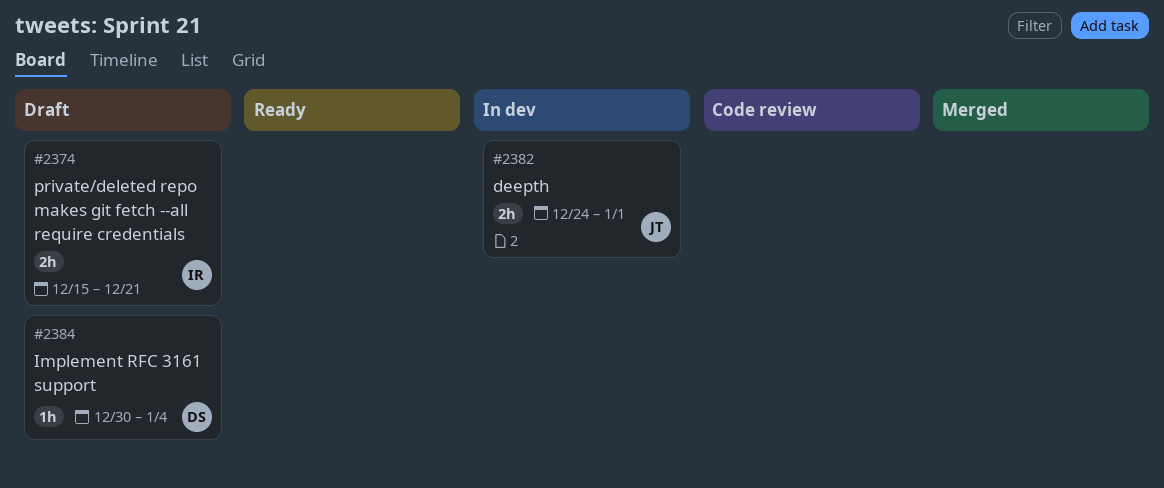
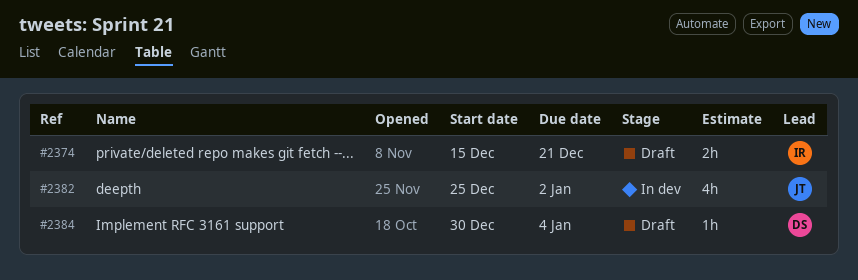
#2382, estimate: 2h -> 4h
#2382, start: Dec 24 -> Dec 25
#2382, due: Jan 1 -> Jan 2

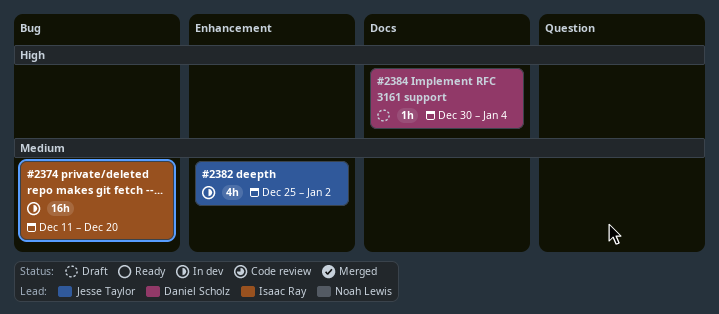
#2374, status: Draft -> In dev
#2374, estimate: 2h -> 16h
#2374, start: Dec 15 -> Dec 11
#2374, due: Dec 21 -> Dec 20

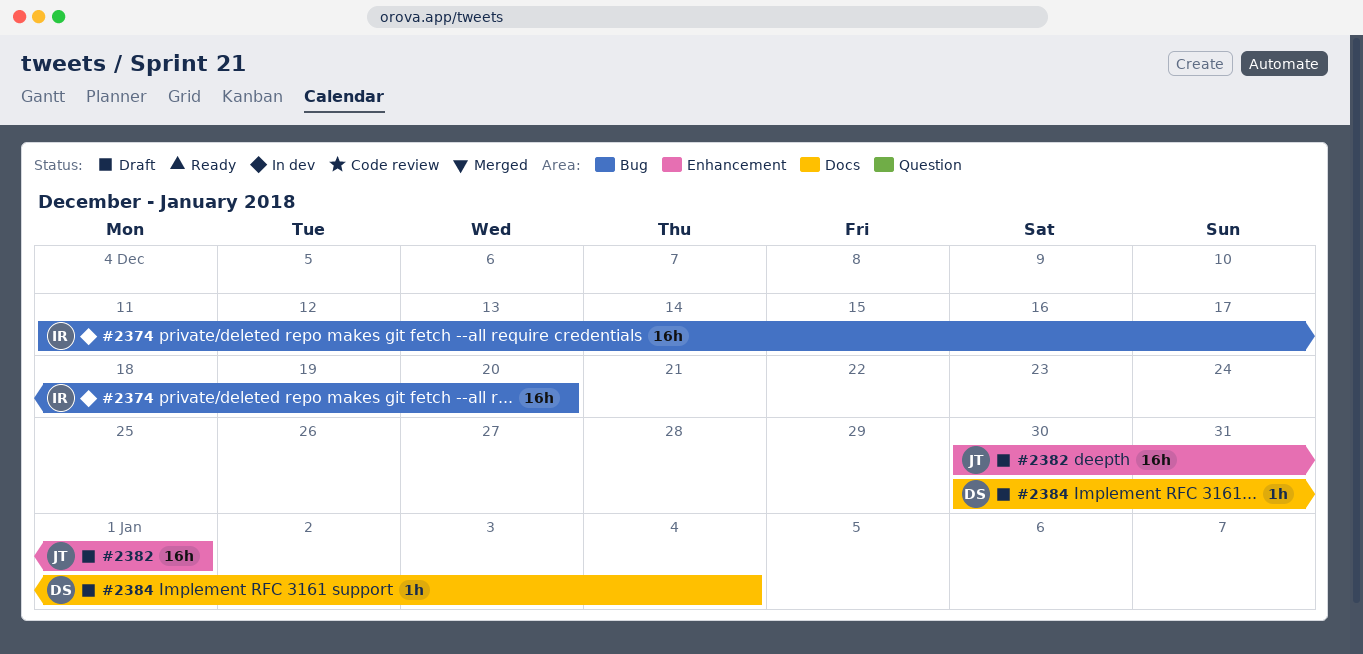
#2382, status: In dev -> Draft
#2382, estimate: 4h -> 16h
#2382, start: Dec 25 -> Dec 30
#2382, due: Jan 2 -> Jan 1

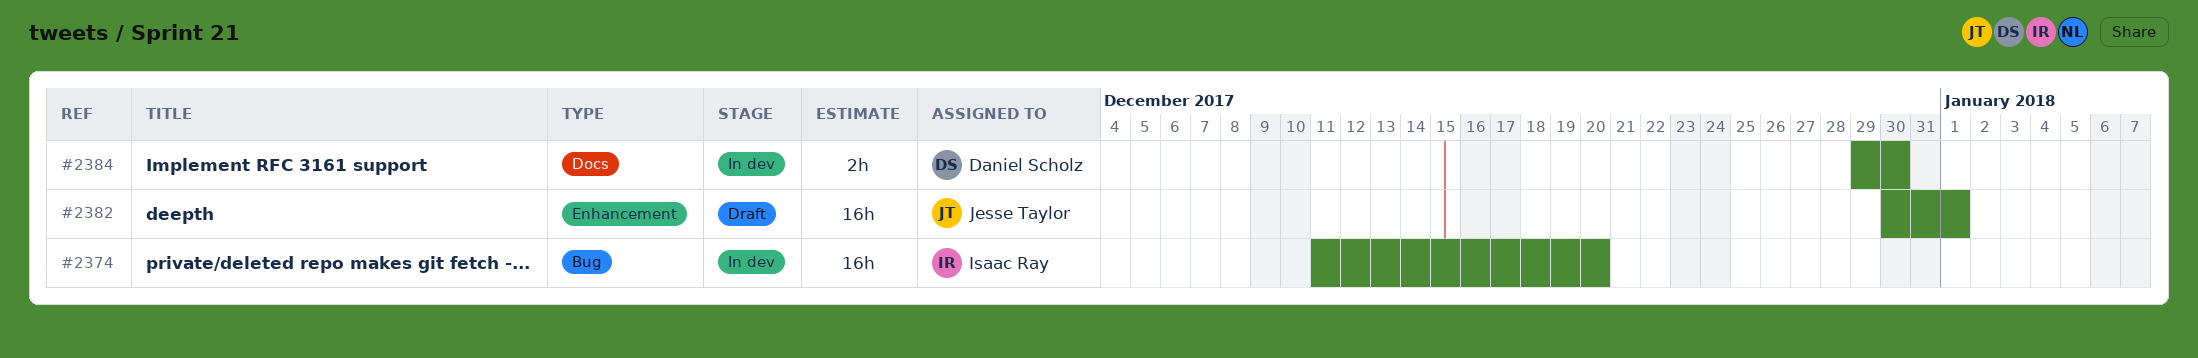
#2384, status: Draft -> In dev
#2384, estimate: 1h -> 2h
#2384, start: Dec 30 -> Dec 29
#2384, due: Jan 4 -> Dec 30

